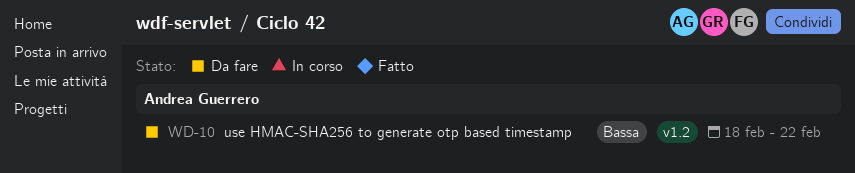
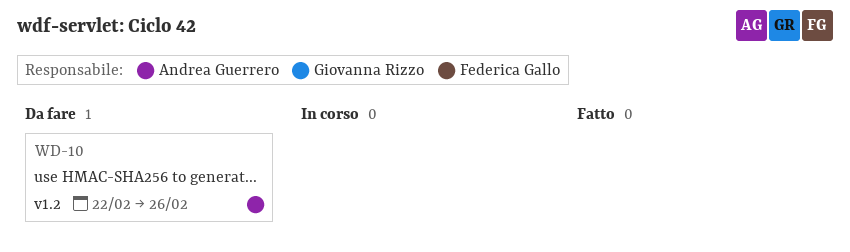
WD-10, start: Feb 18 -> Feb 22
WD-10, due: Feb 22 -> Feb 26

